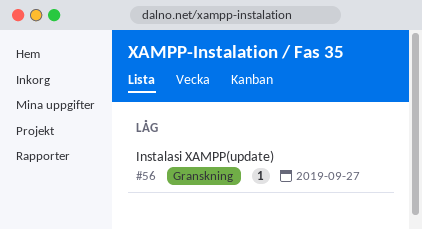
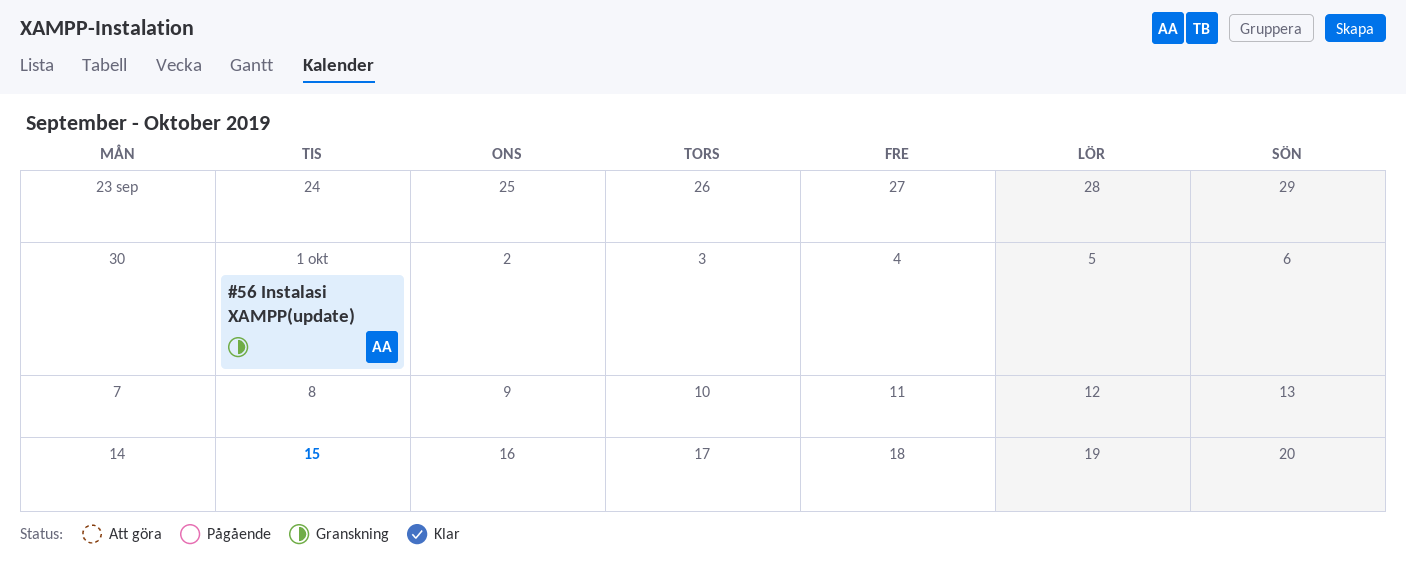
#56, due: Sep 27 -> Oct 1

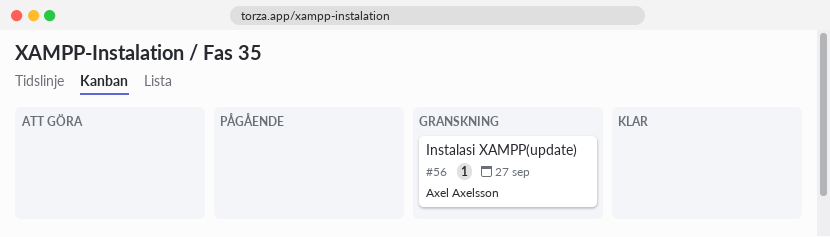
#56, due: Oct 1 -> Sep 27

